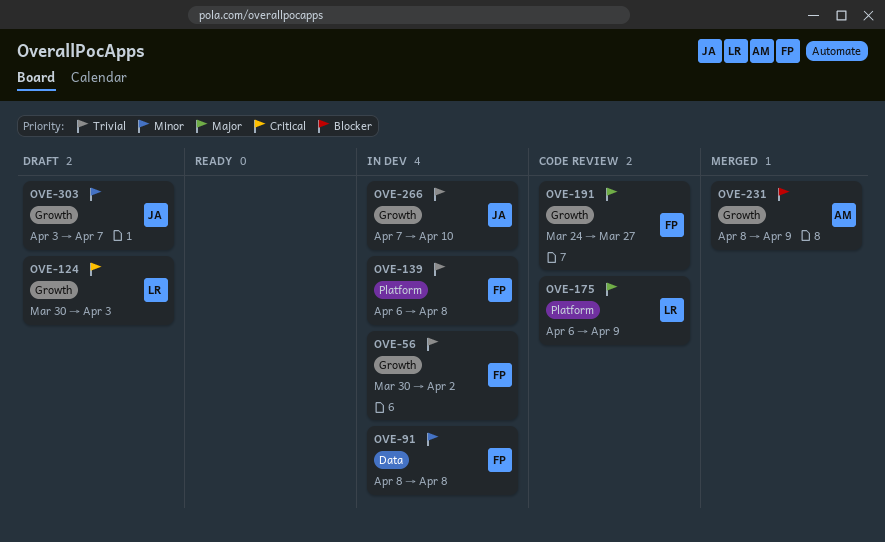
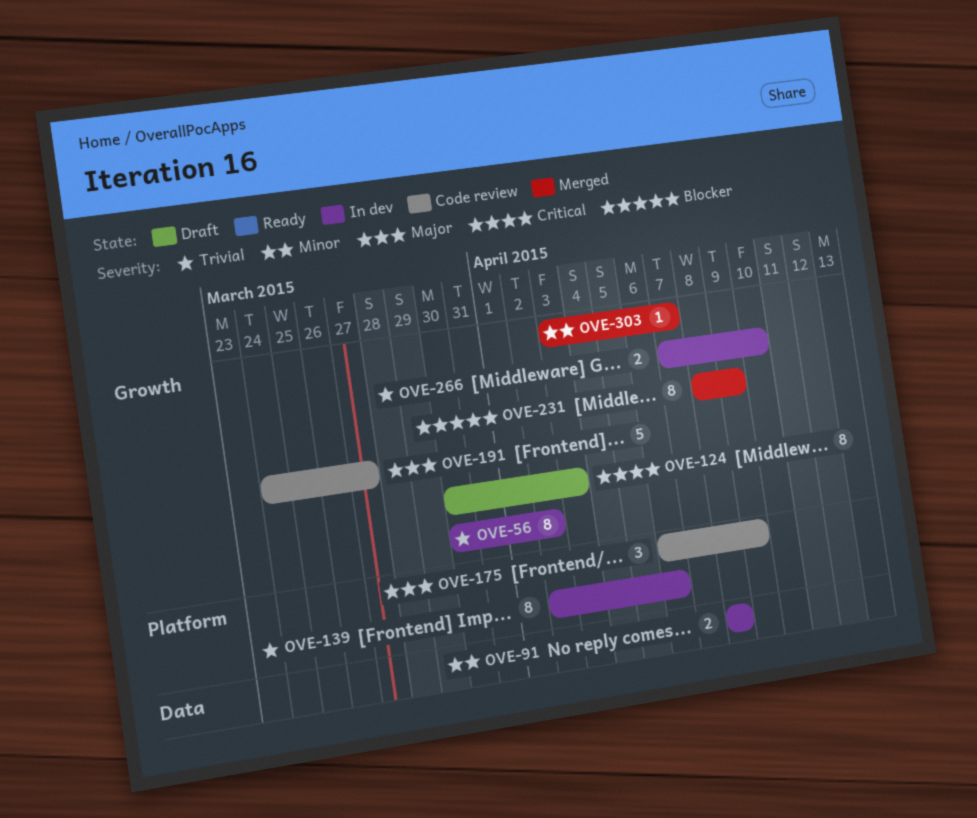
OVE-139, start: Apr 6 -> Apr 2
OVE-139, due: Apr 8 -> Apr 6
OVE-303, status: Draft -> Merged

